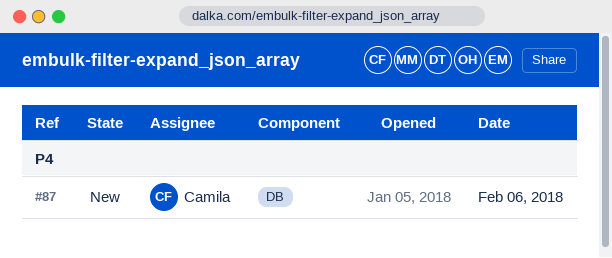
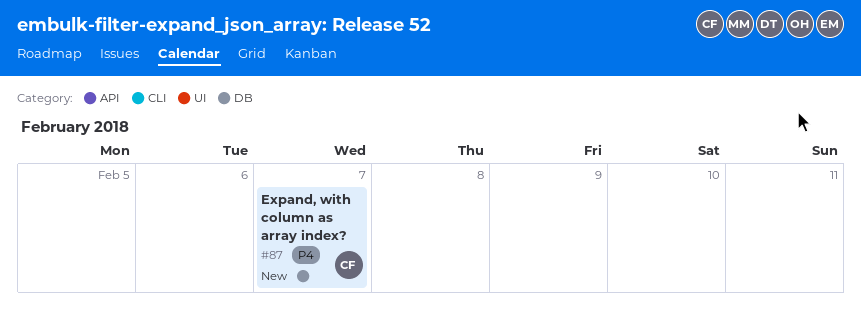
#87, day: Feb 6 -> Feb 7

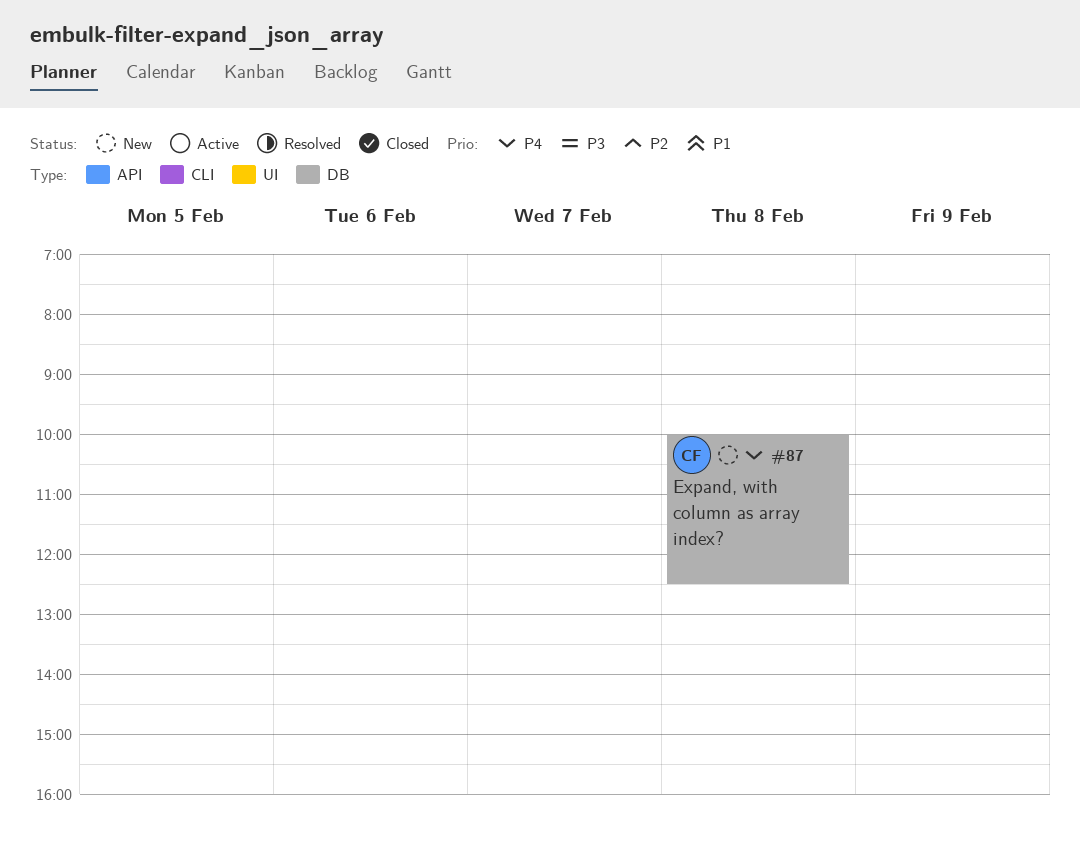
#87, day: Feb 7 -> Feb 8

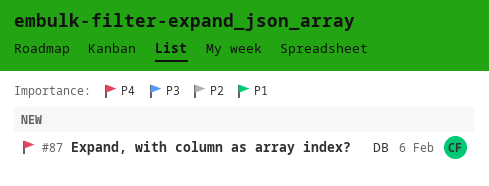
#87, day: Feb 8 -> Feb 6

